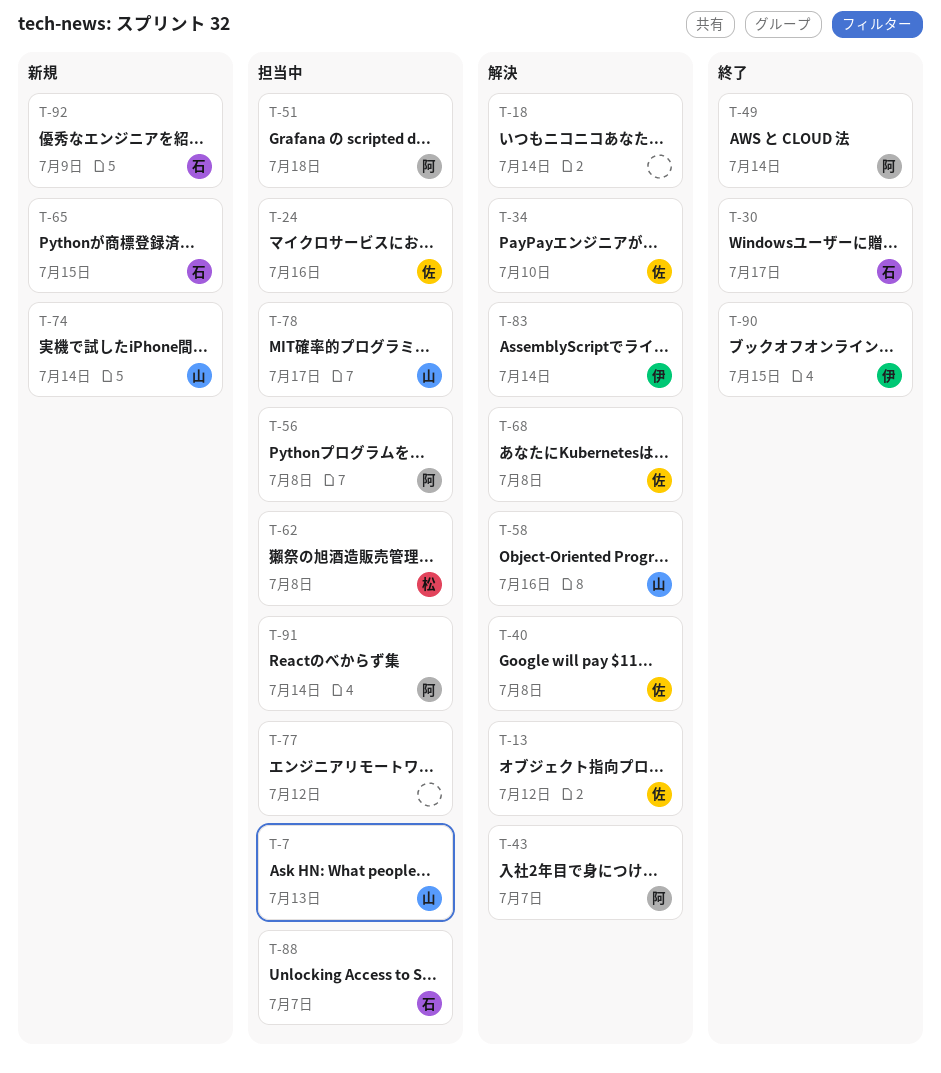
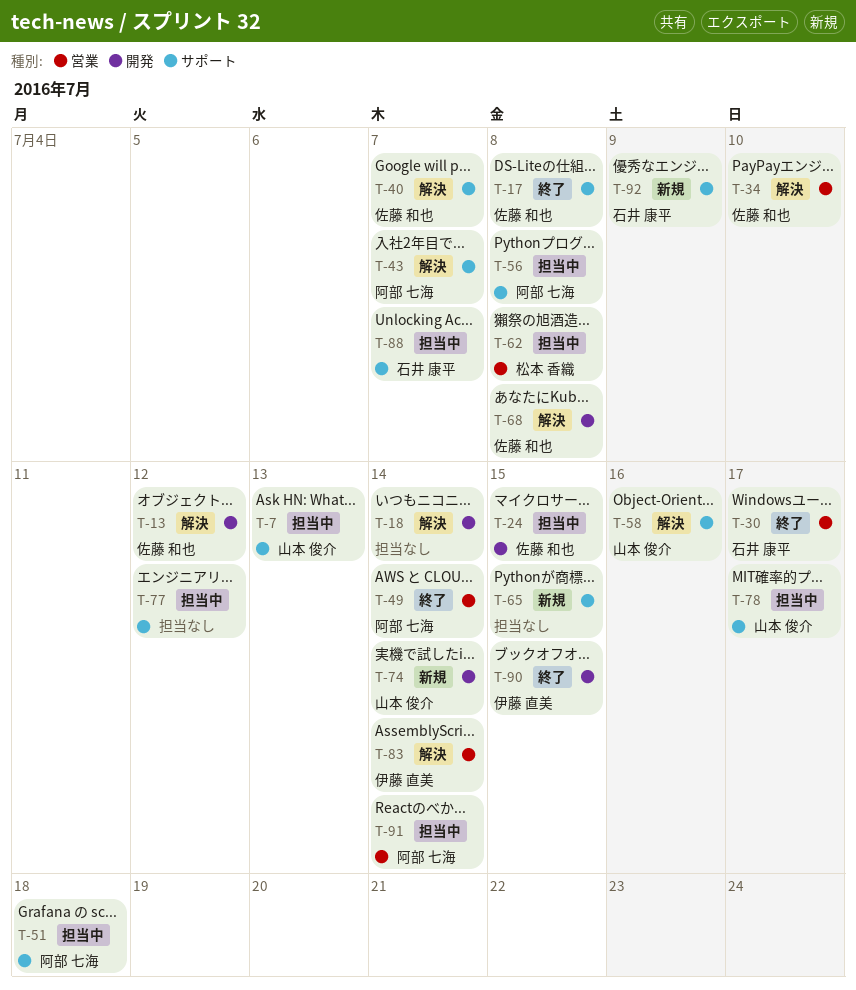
T-17: none -> present
T-24, due: Jul 16 -> Jul 15
T-40, due: Jul 8 -> Jul 7
T-65, owner: 石井 康平 -> none

